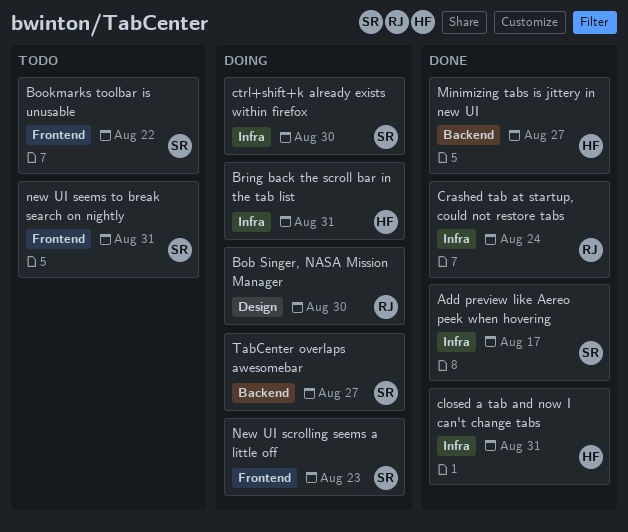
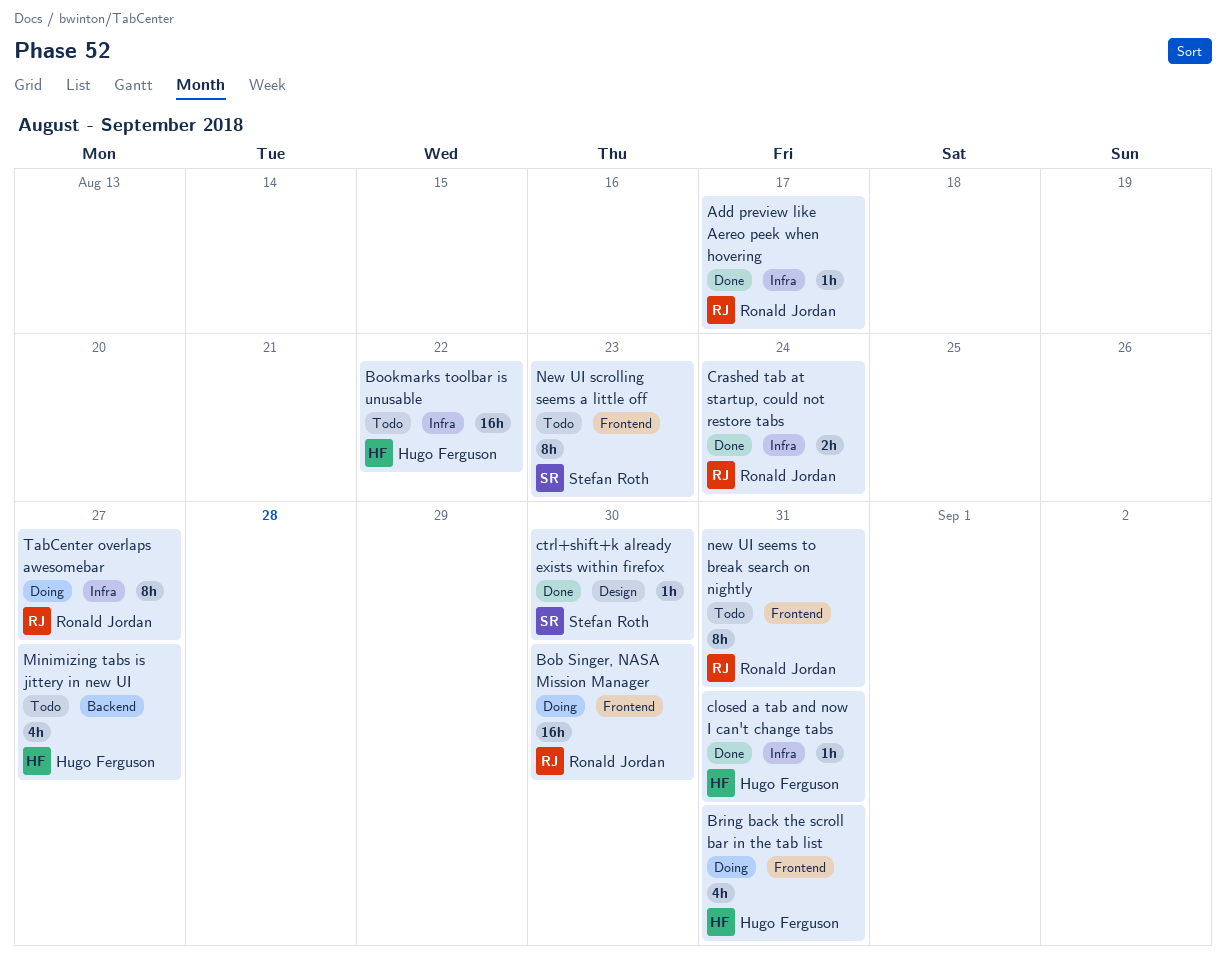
Add preview like Aereo peek when hovering, owner: Stefan Roth -> Ronald Jordan
Bob Singer, NASA Mission Manager, label: Design -> Frontend
Bookmarks toolbar is unusable, owner: Stefan Roth -> Hugo Ferguson
Bookmarks toolbar is unusable, label: Frontend -> Infra
Bring back the scroll bar in the tab list, label: Infra -> Frontend
ctrl+shift+k already exists within firefox, status: Doing -> Done
ctrl+shift+k already exists within firefox, label: Infra -> Design
Minimizing tabs is jittery in new UI, status: Done -> Todo
New UI scrolling seems a little off, status: Doing -> Todo
new UI seems to break search on nightly, owner: Stefan Roth -> Ronald Jordan
TabCenter overlaps awesomebar, owner: Stefan Roth -> Ronald Jordan
TabCenter overlaps awesomebar, label: Backend -> Infra

